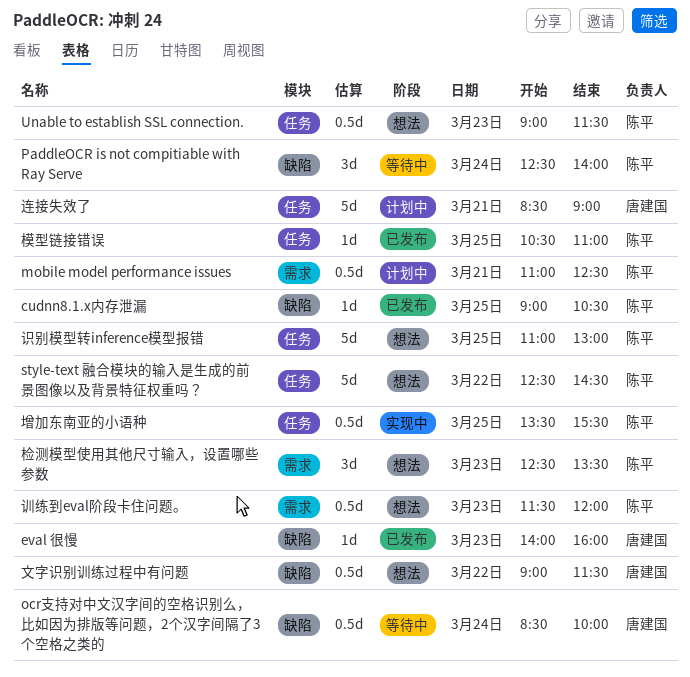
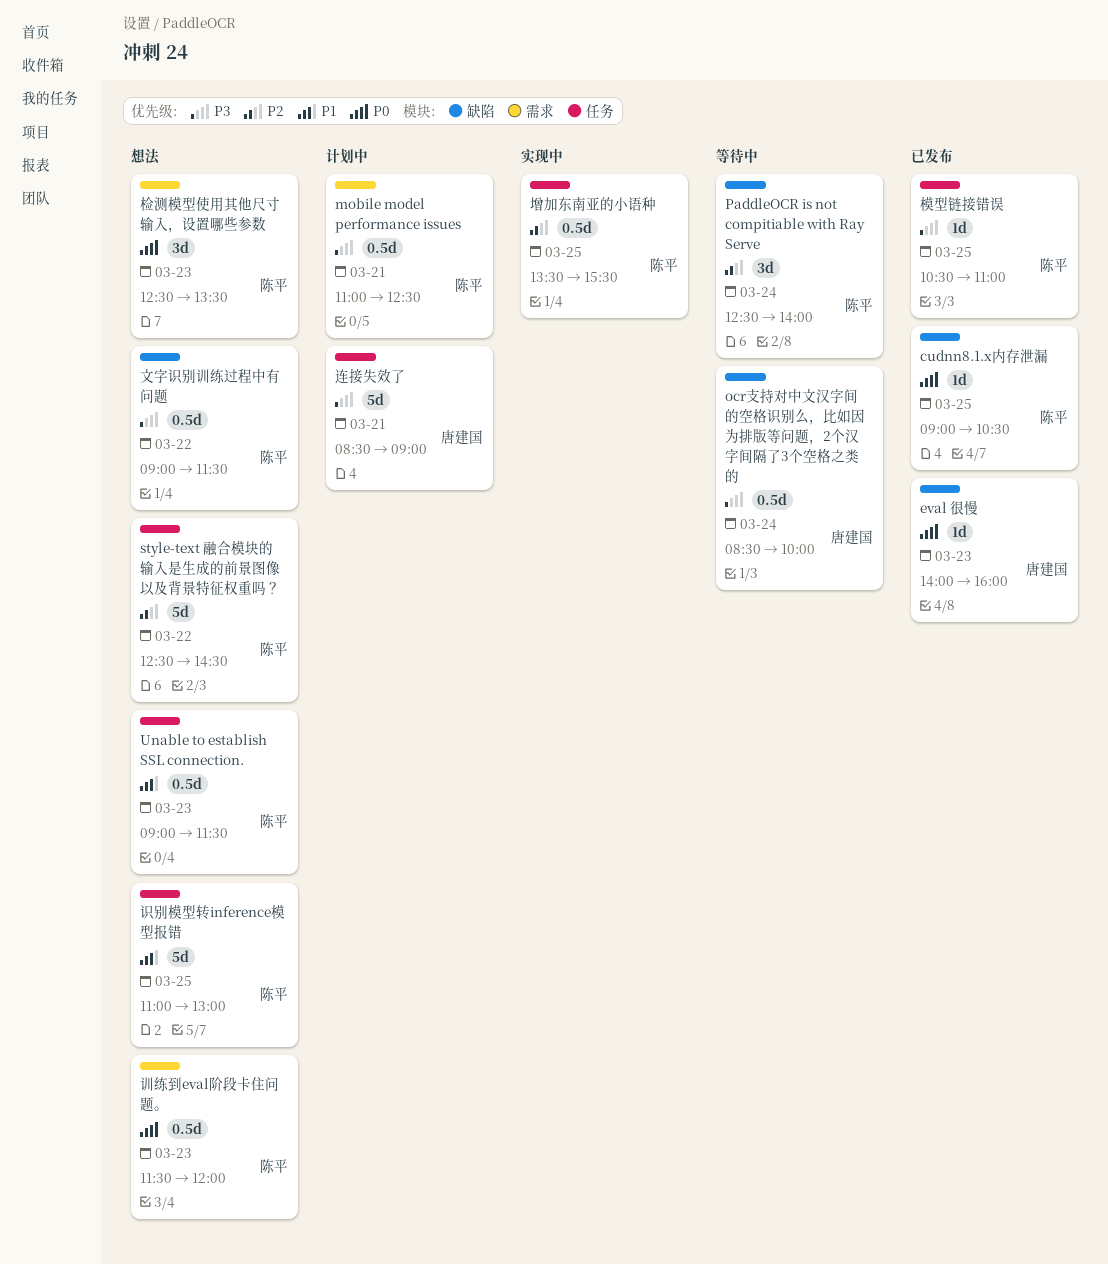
文字识别训练过程中有问题, owner: 唐建国 -> 陈平

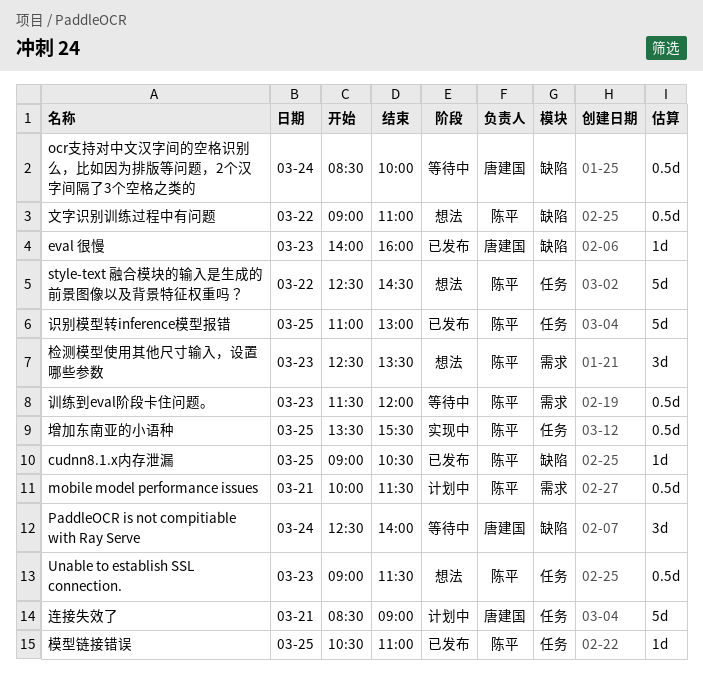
mobile model performance issues, begins: 11:00 -> 10:00
mobile model performance issues, ends: 12:30 -> 11:30
PaddleOCR is not compitiable with Ray Serve, owner: 陈平 -> 唐建国
文字识别训练过程中有问题, ends: 11:30 -> 11:00
训练到eval阶段卡住问题。, status: 想法 -> 等待中
识别模型转inference模型报错, status: 想法 -> 已发布

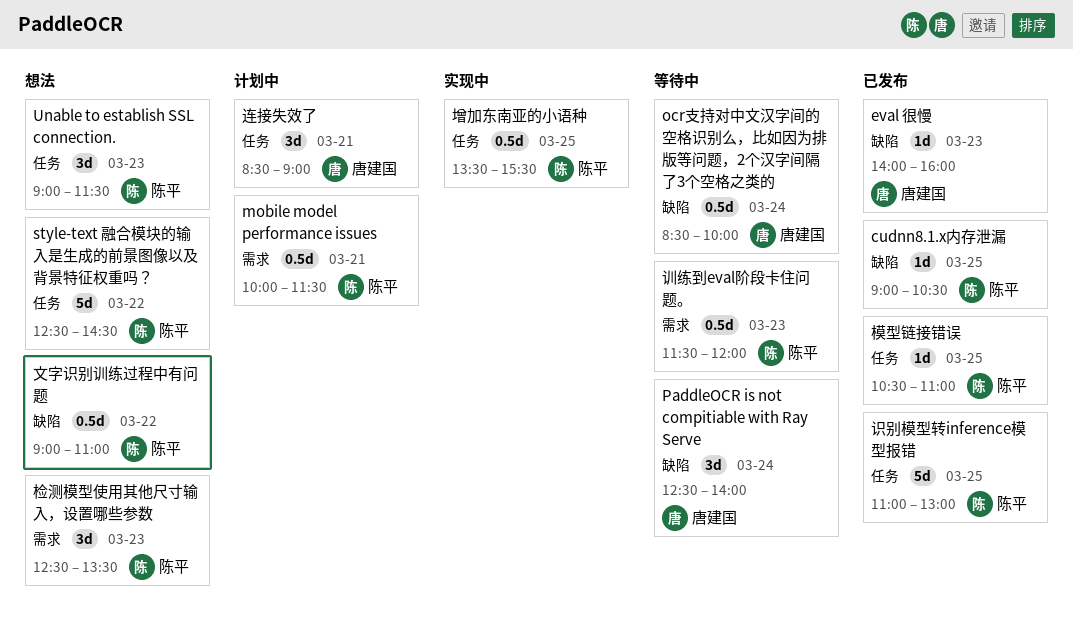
Unable to establish SSL connection., estimate: 0.5d -> 3d
连接失效了, estimate: 5d -> 3d

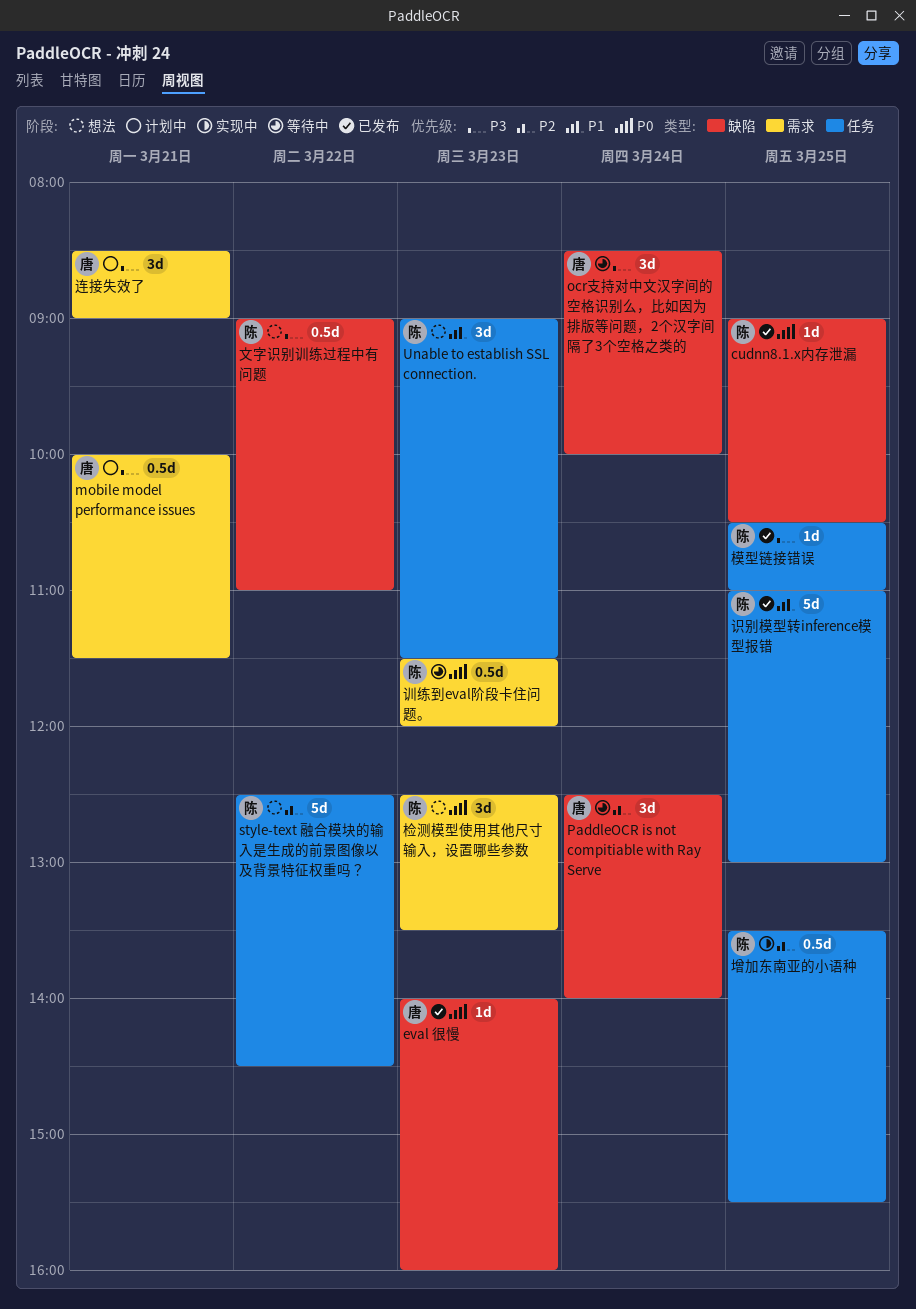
mobile model performance issues, owner: 陈平 -> 唐建国
ocr支持对中文汉字间的空格识别么，比如因为排版等问题，2个汉字间隔了3个空格之类的, estimate: 0.5d -> 3d
连接失效了, label: 任务 -> 需求

